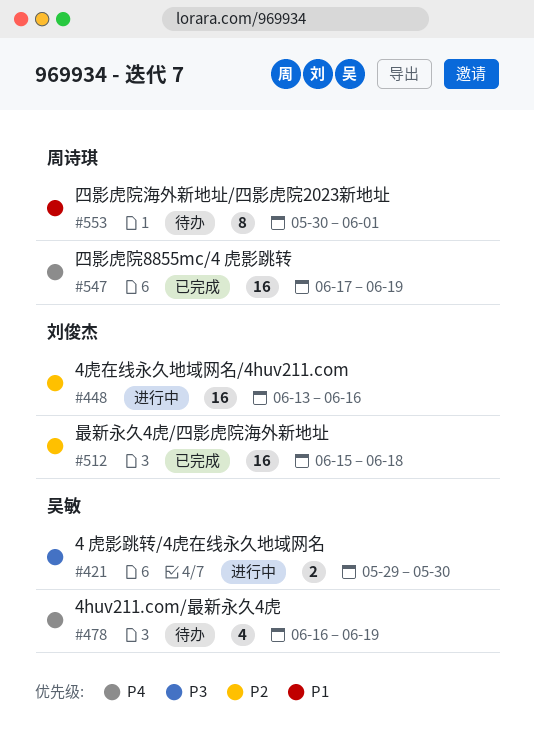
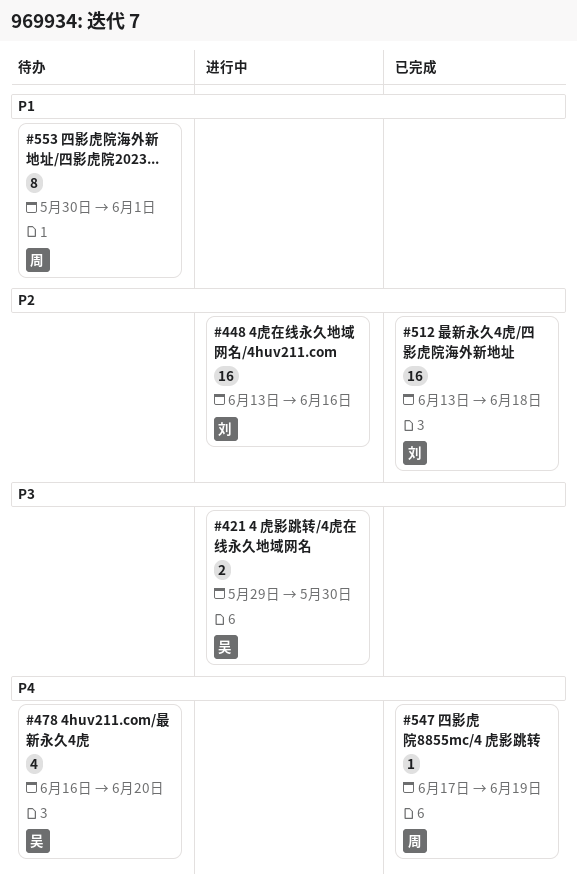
#478, due: Jun 19 -> Jun 20
#512, start: Jun 15 -> Jun 13
#547, estimate: 16 -> 1

